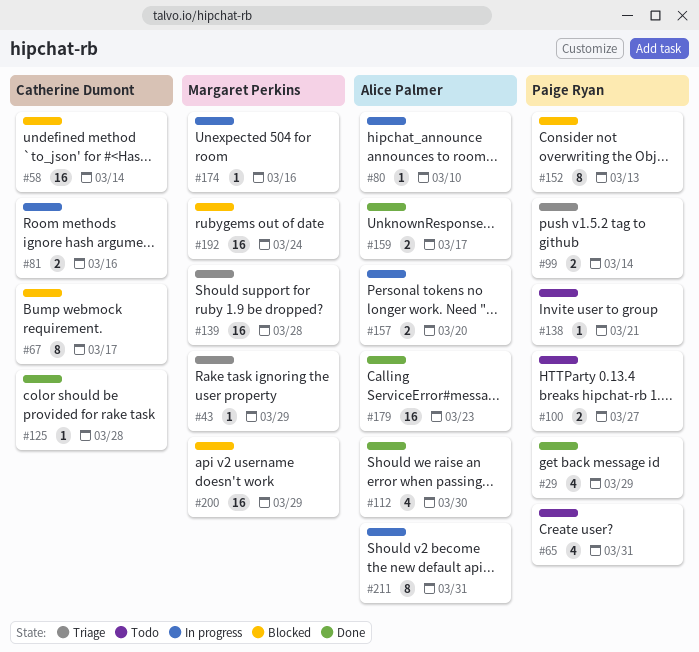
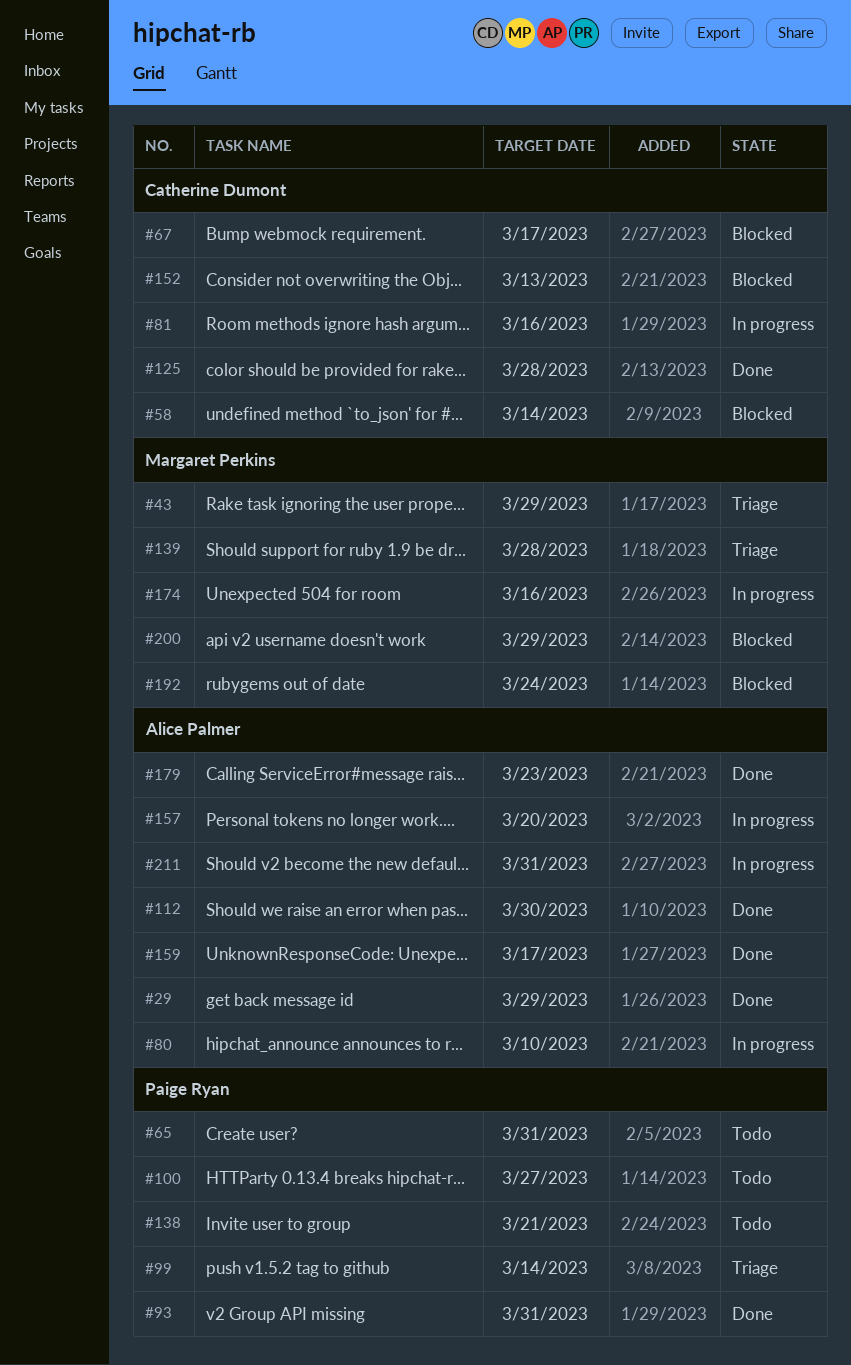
#29, owner: Paige Ryan -> Alice Palmer
#93: none -> present
#152, owner: Paige Ryan -> Catherine Dumont

